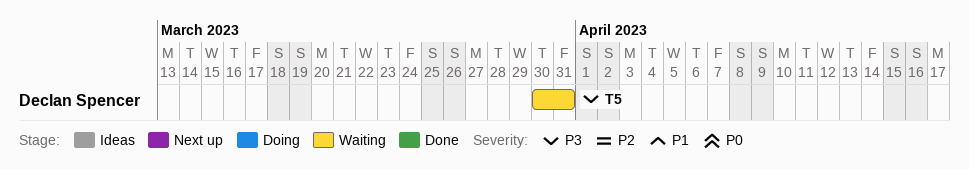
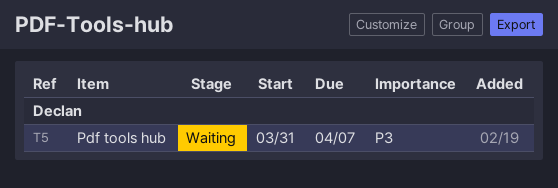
T5, start: Mar 30 -> Mar 31
T5, due: Mar 31 -> Apr 7

